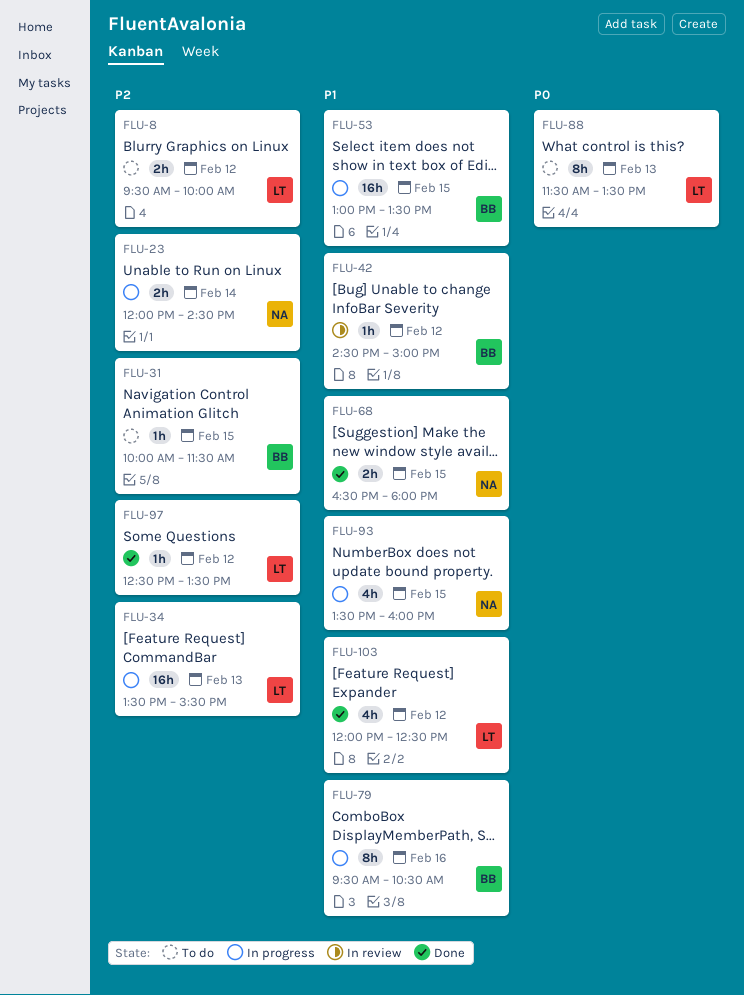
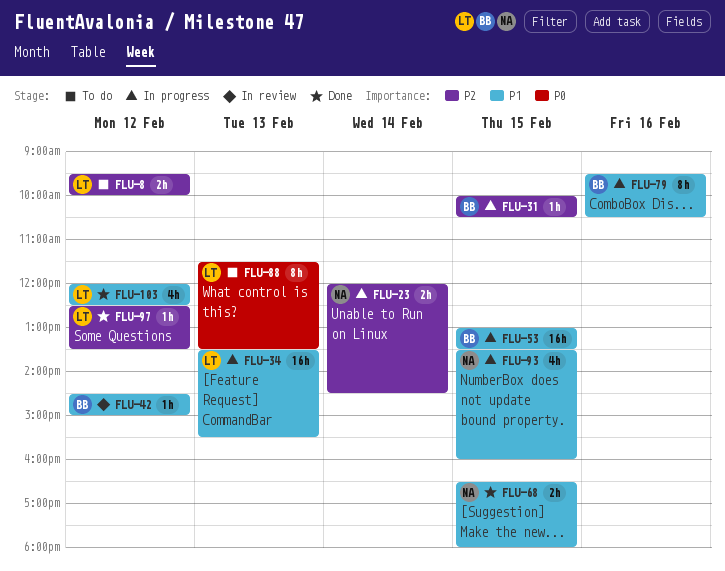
FLU-31, status: To do -> In progress
FLU-31, ends: 11:30 -> 10:30
FLU-34, priority: P2 -> P1

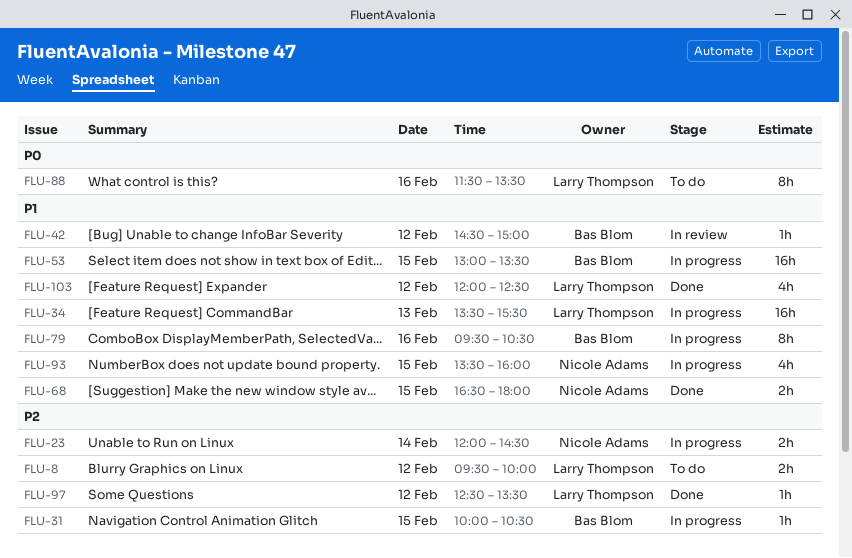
FLU-88, day: Feb 13 -> Feb 16

